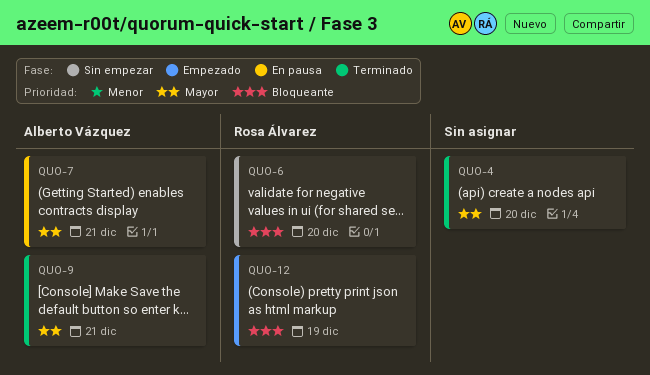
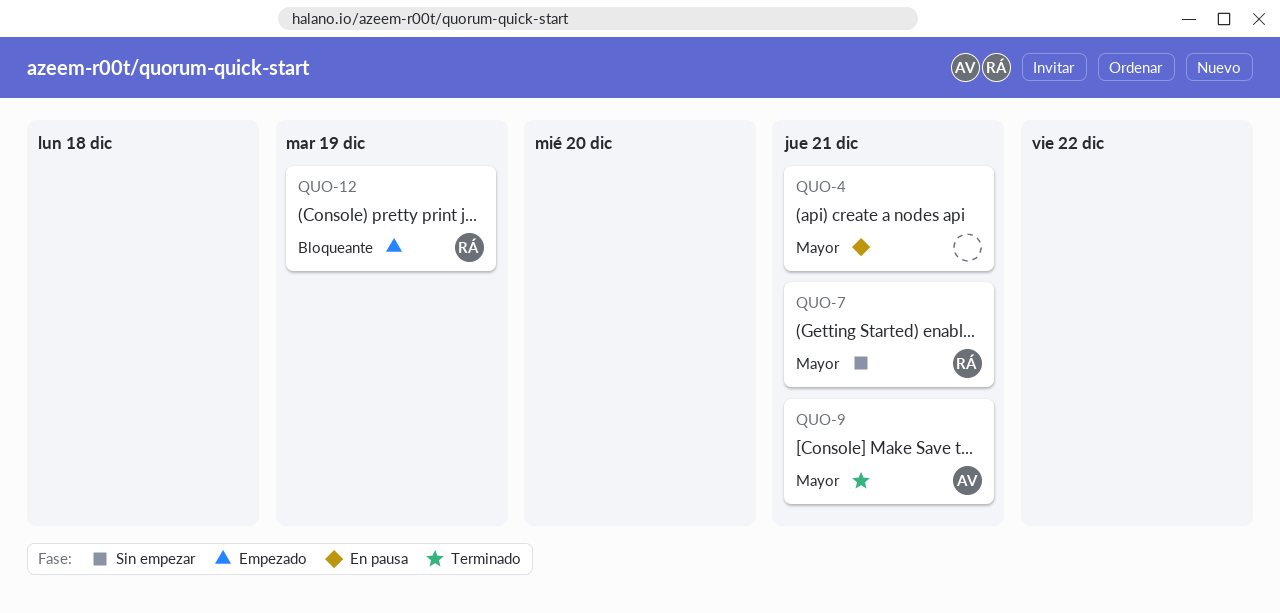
QUO-4, status: Terminado -> En pausa
QUO-4, due: Dec 20 -> Dec 21
QUO-6: present -> none
QUO-7, status: En pausa -> Sin empezar
QUO-7, owner: Alberto Vázquez -> Rosa Álvarez

